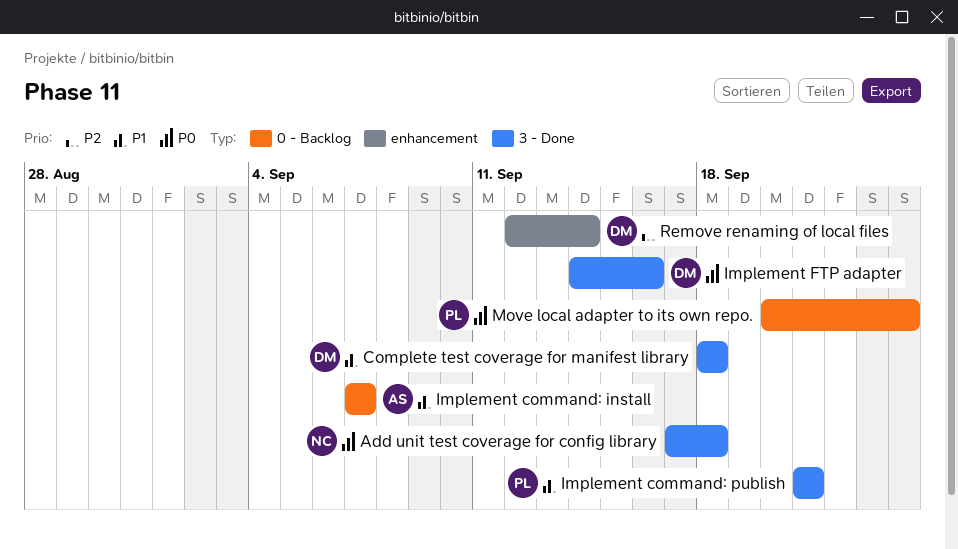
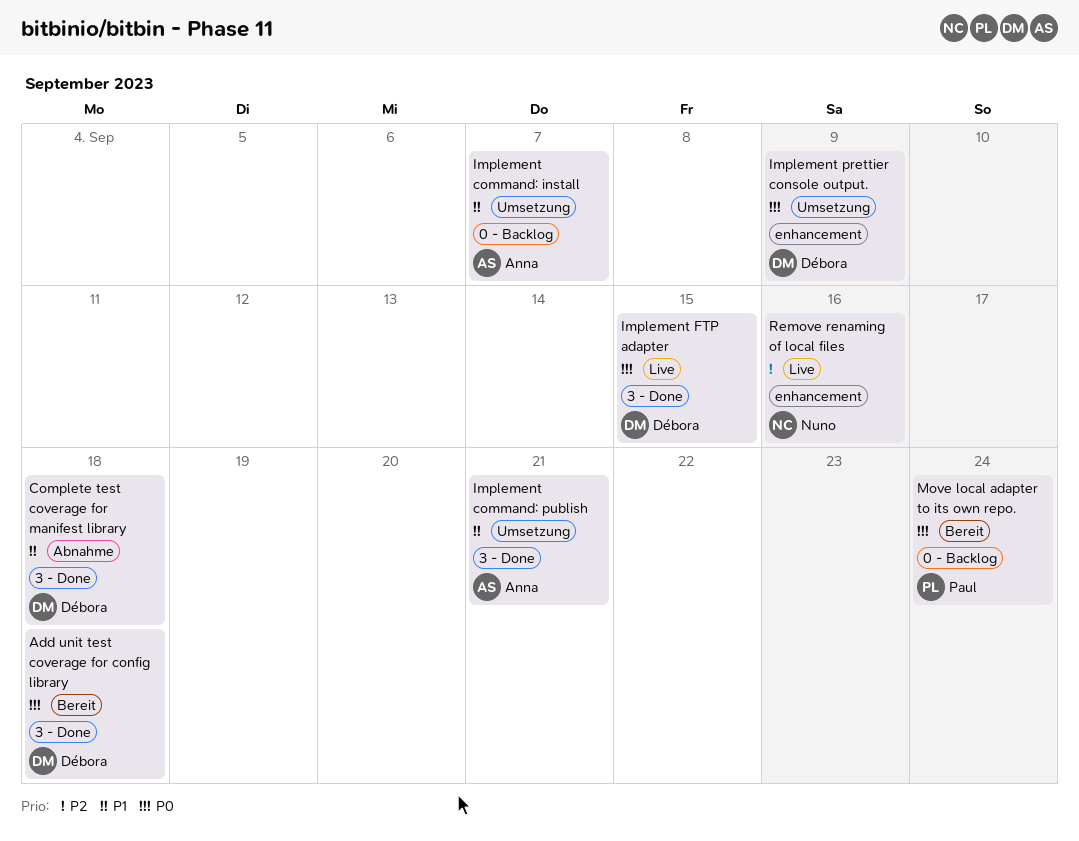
Add unit test coverage for config library, owner: Nuno -> Débora
Implement command: publish, owner: Paul -> Anna
Implement FTP adapter, due: Sep 16 -> Sep 15
Implement prettier console output.: none -> present
Remove renaming of local files, owner: Débora -> Nuno
Remove renaming of local files, due: Sep 14 -> Sep 16

